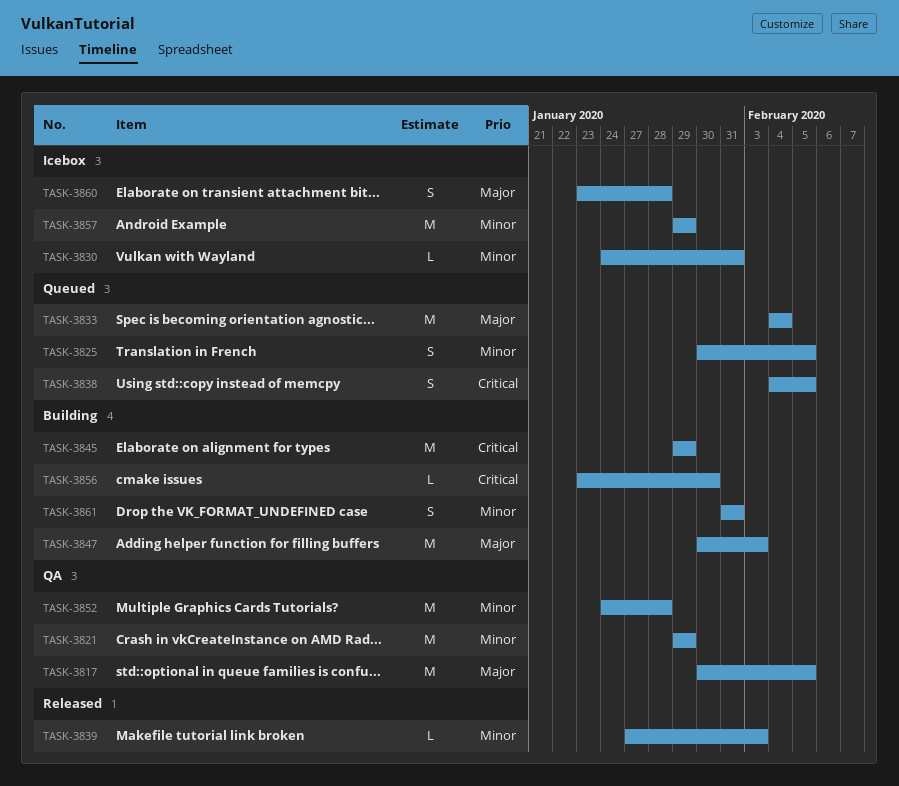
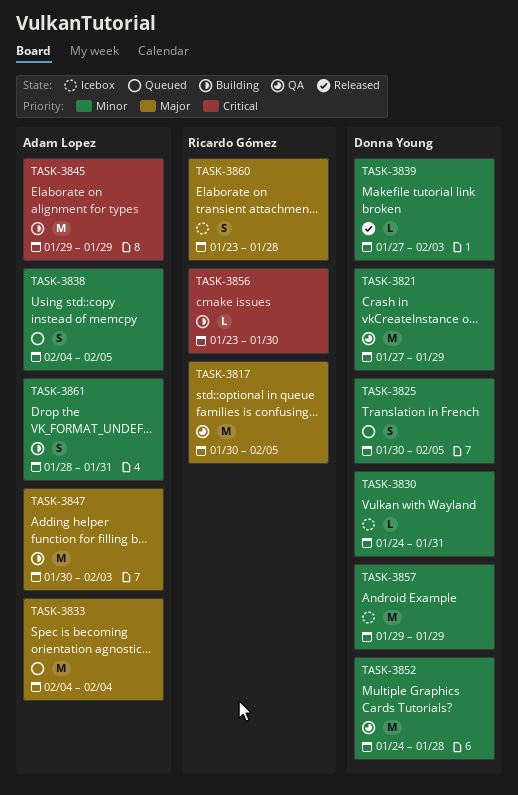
TASK-3821, start: Jan 29 -> Jan 27
TASK-3838, priority: Critical -> Minor
TASK-3861, start: Jan 31 -> Jan 28

